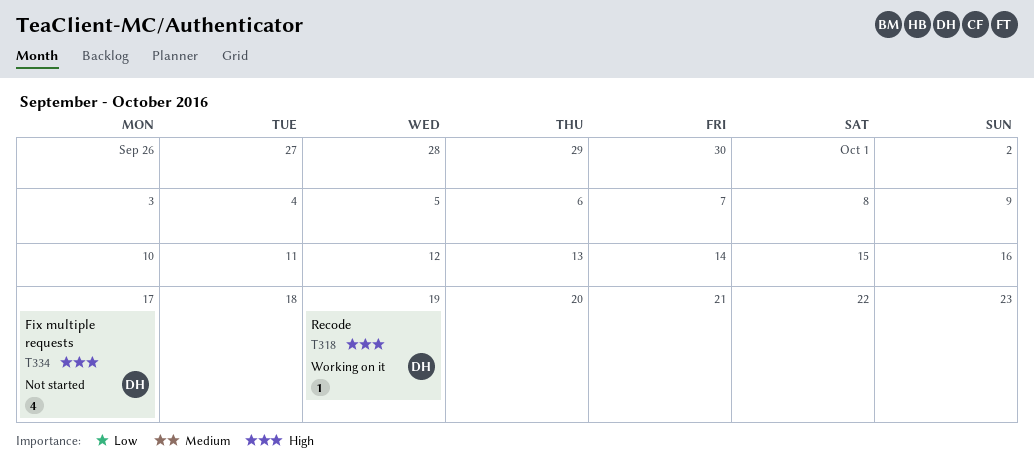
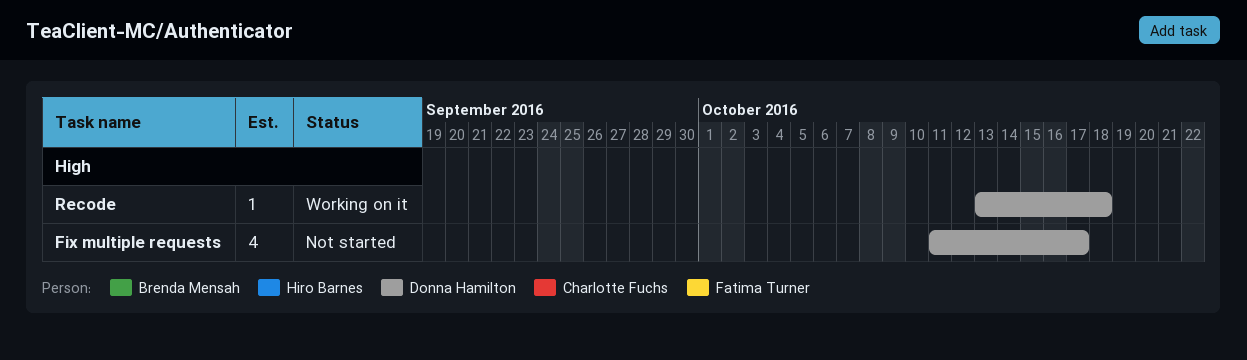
Recode, due: Oct 19 -> Oct 18

